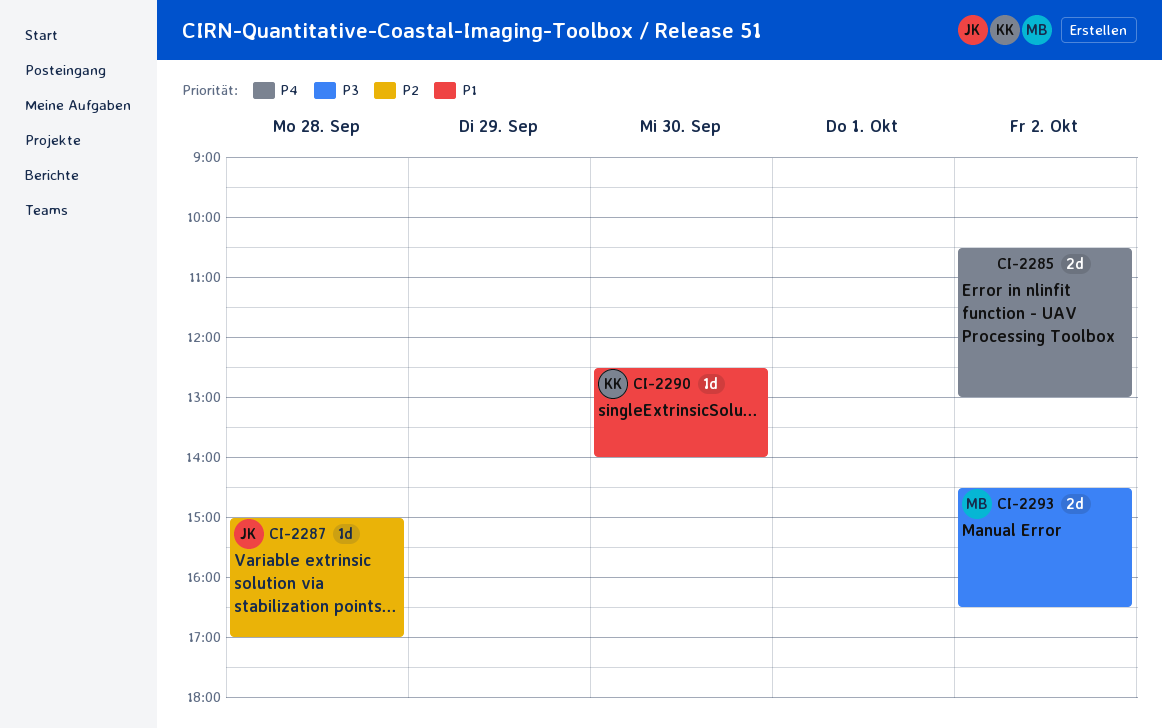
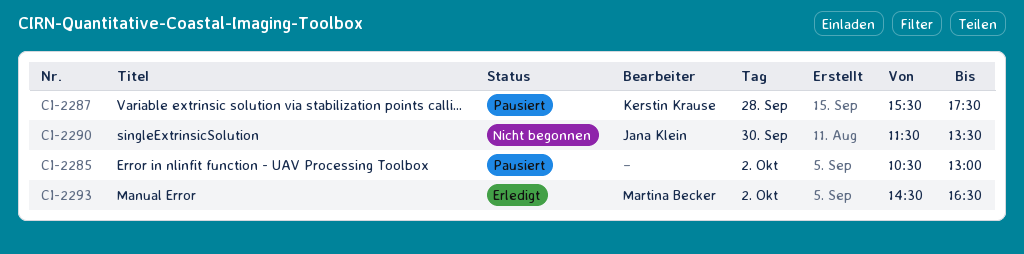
CI-2287, owner: Jana Klein -> Kerstin Krause
CI-2287, begins: 15:00 -> 15:30
CI-2287, ends: 17:00 -> 17:30
CI-2290, owner: Kerstin Krause -> Jana Klein
CI-2290, begins: 12:30 -> 11:30
CI-2290, ends: 14:00 -> 13:30

